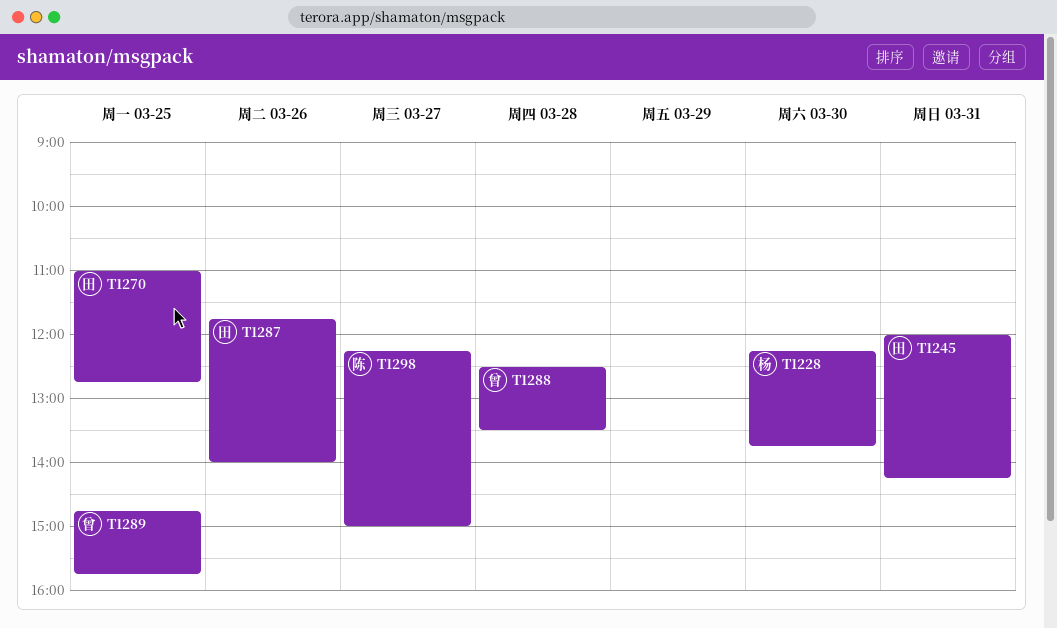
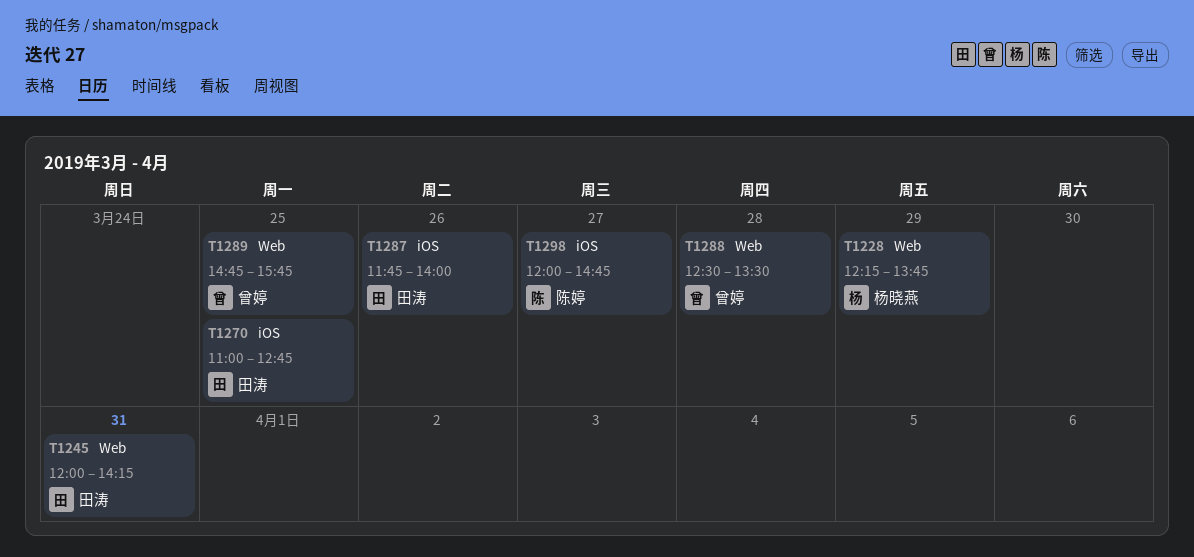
T1228, day: Mar 30 -> Mar 29
T1298, begins: 12:15 -> 12:00
T1298, ends: 15:00 -> 14:45

